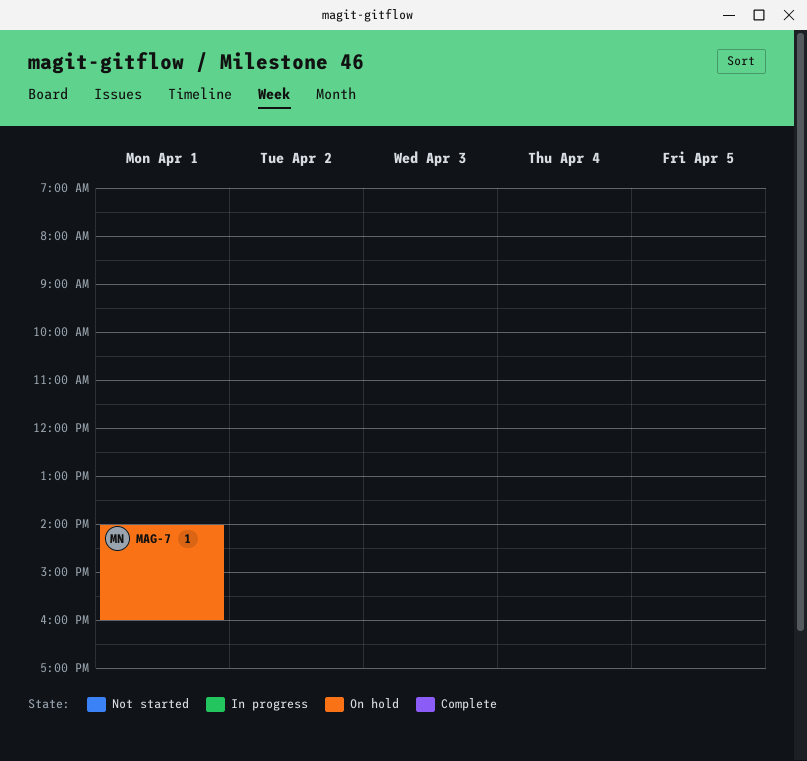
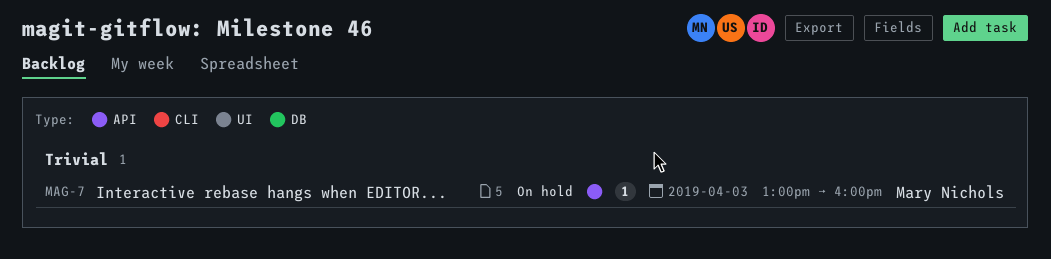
MAG-7, day: Apr 1 -> Apr 3
MAG-7, begins: 14:00 -> 13:00

